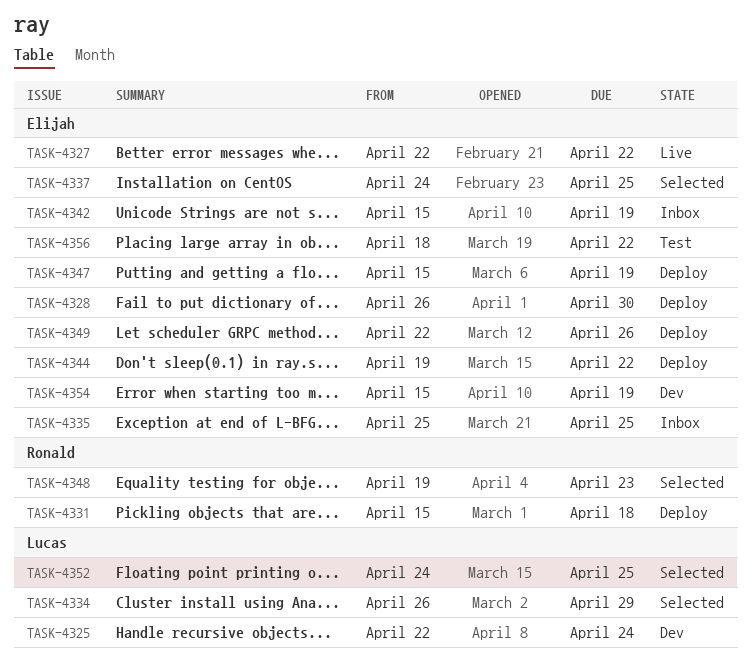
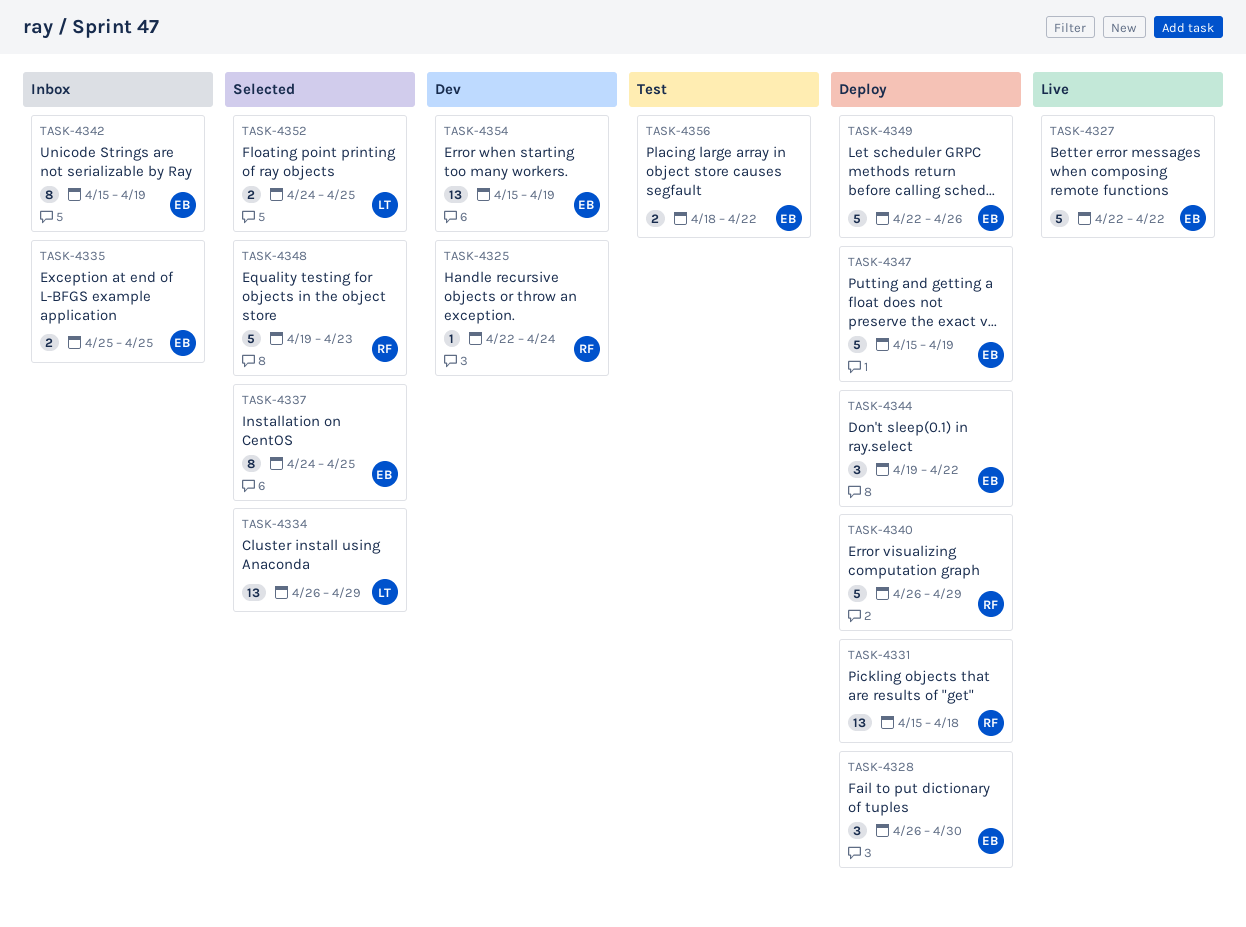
TASK-4325, owner: Lucas -> Ronald
TASK-4340: none -> present

